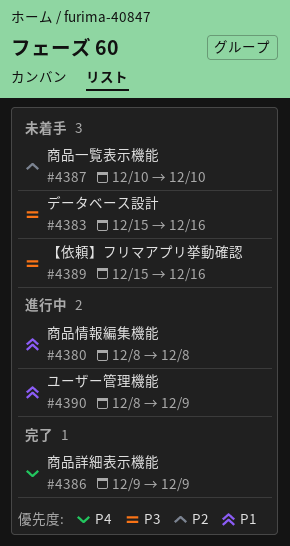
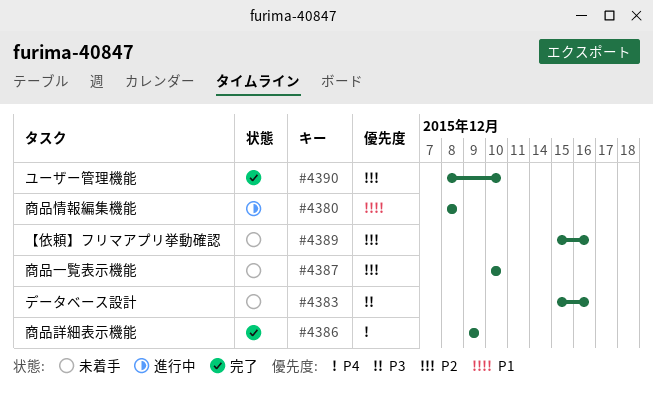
#4389, priority: P3 -> P2
#4390, status: 進行中 -> 完了
#4390, priority: P1 -> P2
#4390, due: Dec 9 -> Dec 10

